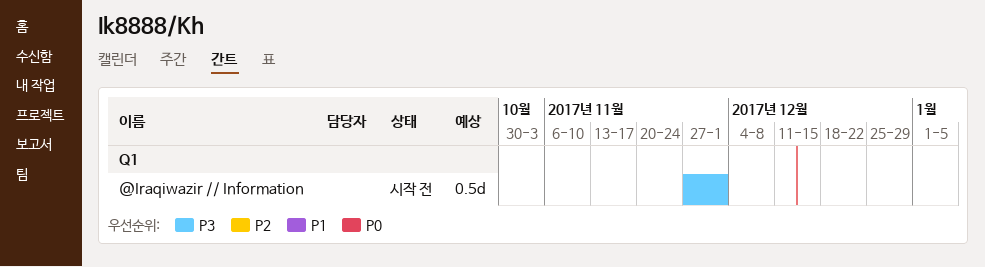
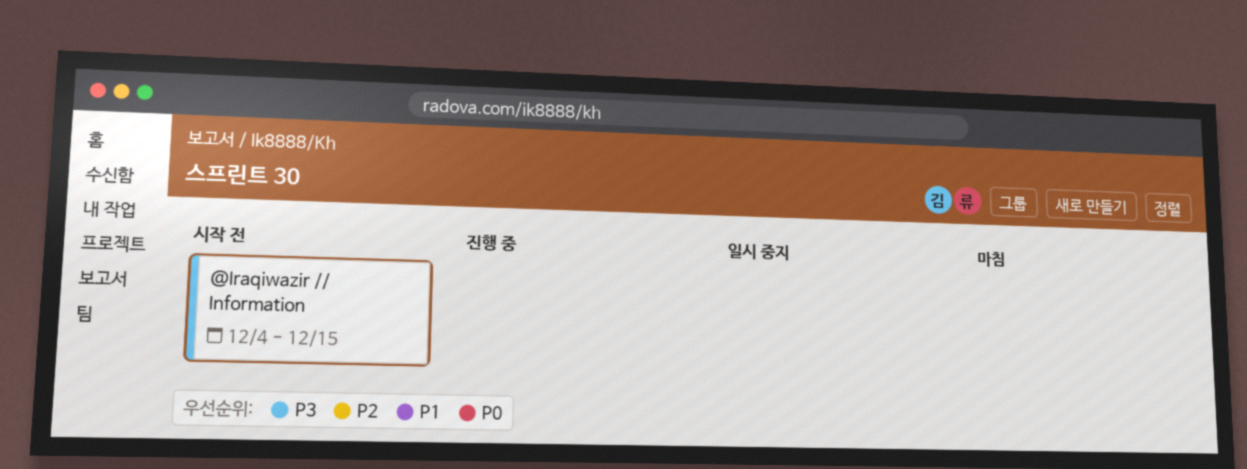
@Iraqiwazir // Information, start: Nov 27 -> Dec 4
@Iraqiwazir // Information, due: Dec 1 -> Dec 15

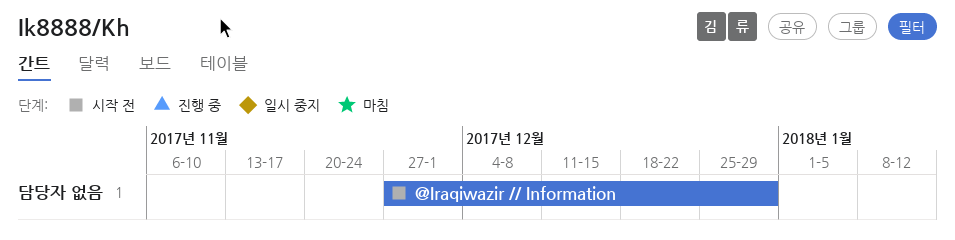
@Iraqiwazir // Information, start: Dec 4 -> Nov 27
@Iraqiwazir // Information, due: Dec 15 -> Dec 29

